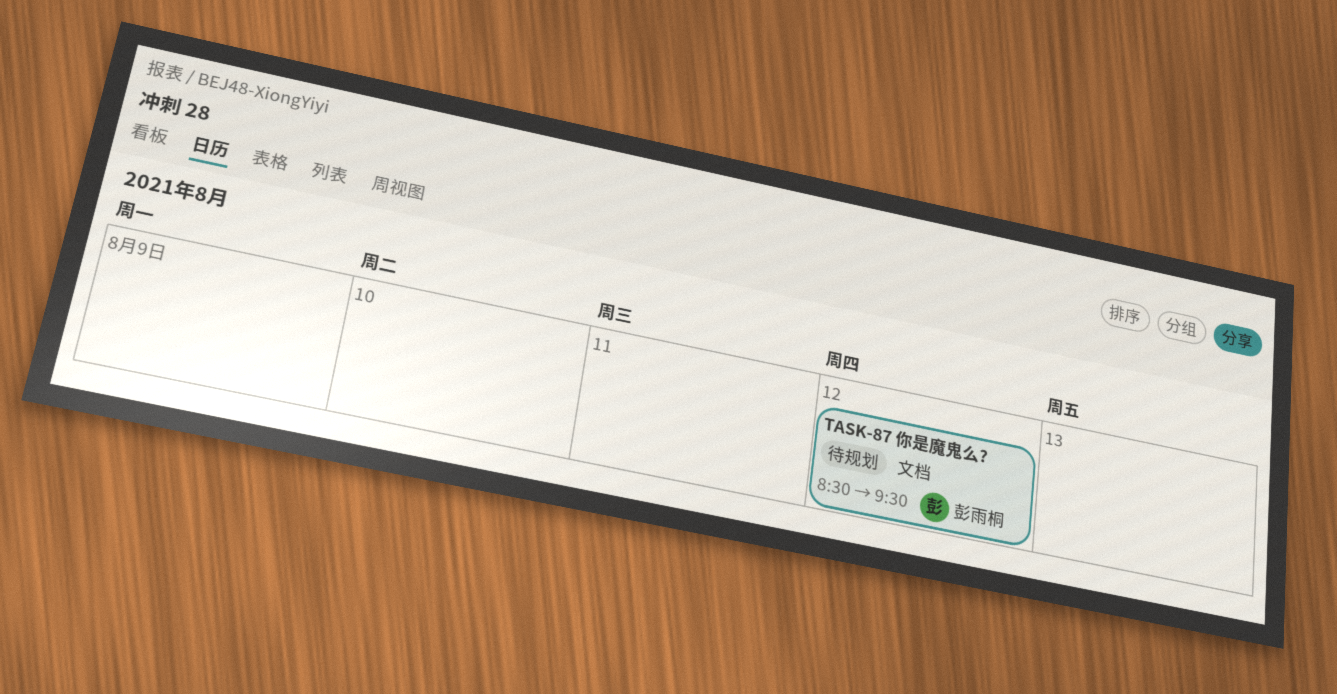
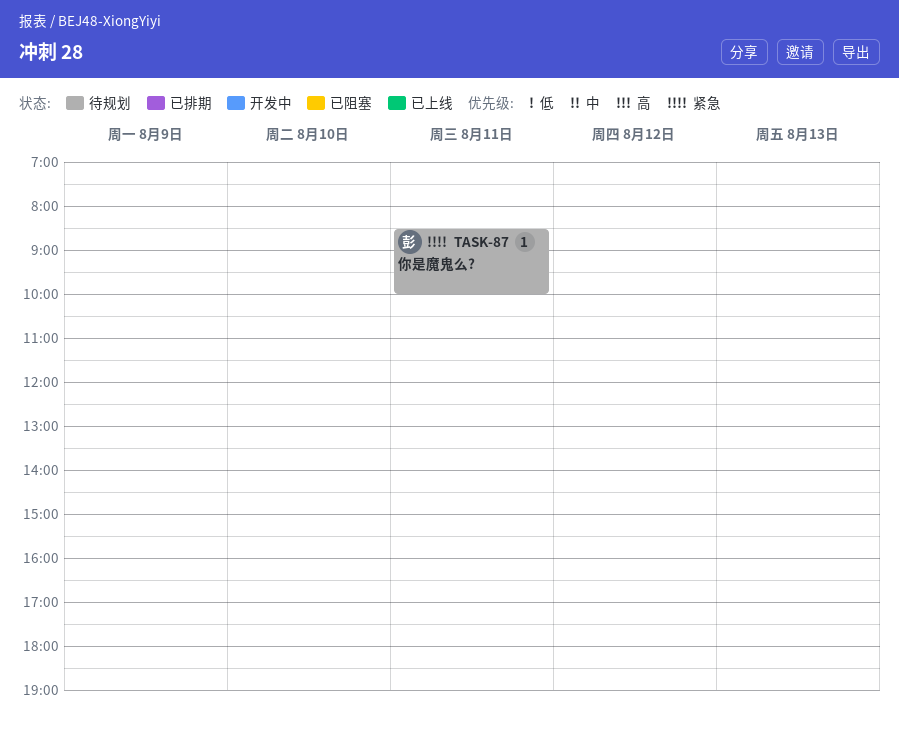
TASK-87, day: Aug 12 -> Aug 11
TASK-87, ends: 09:30 -> 10:00

